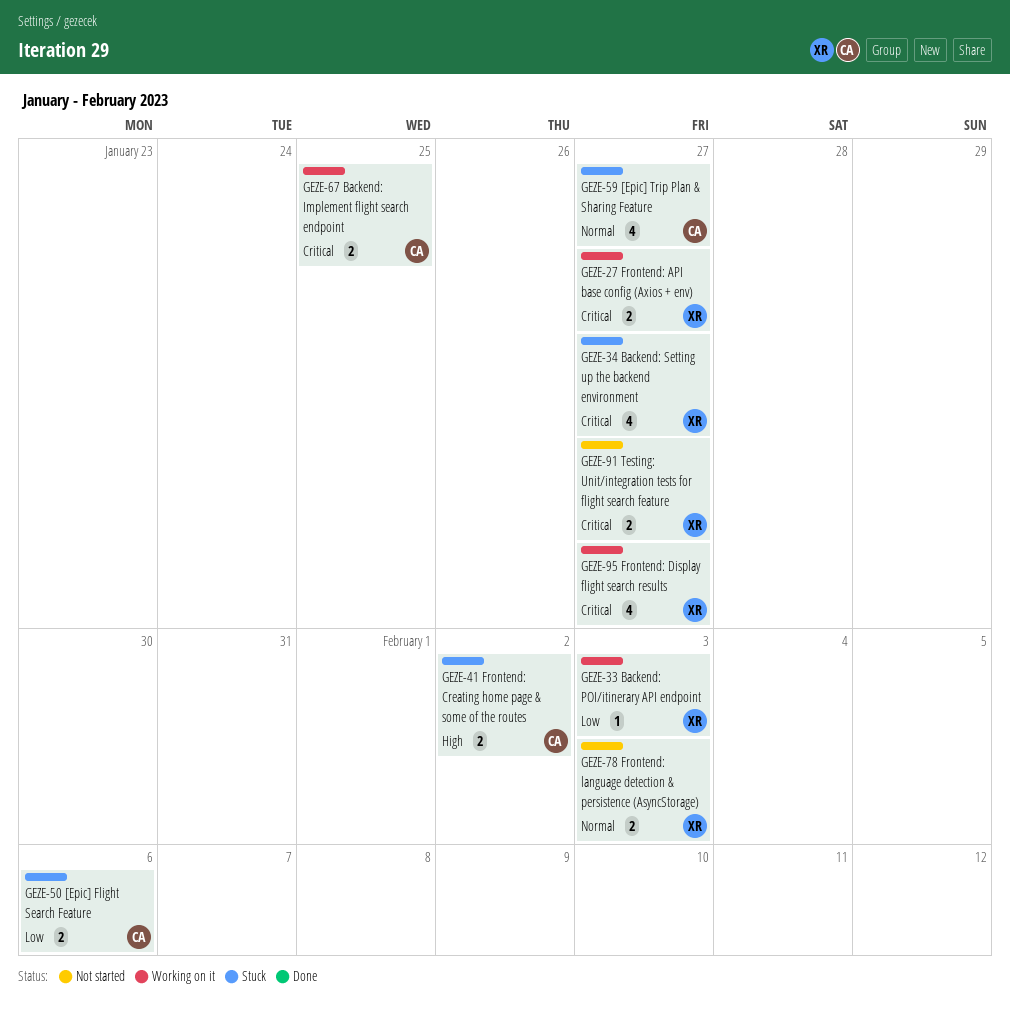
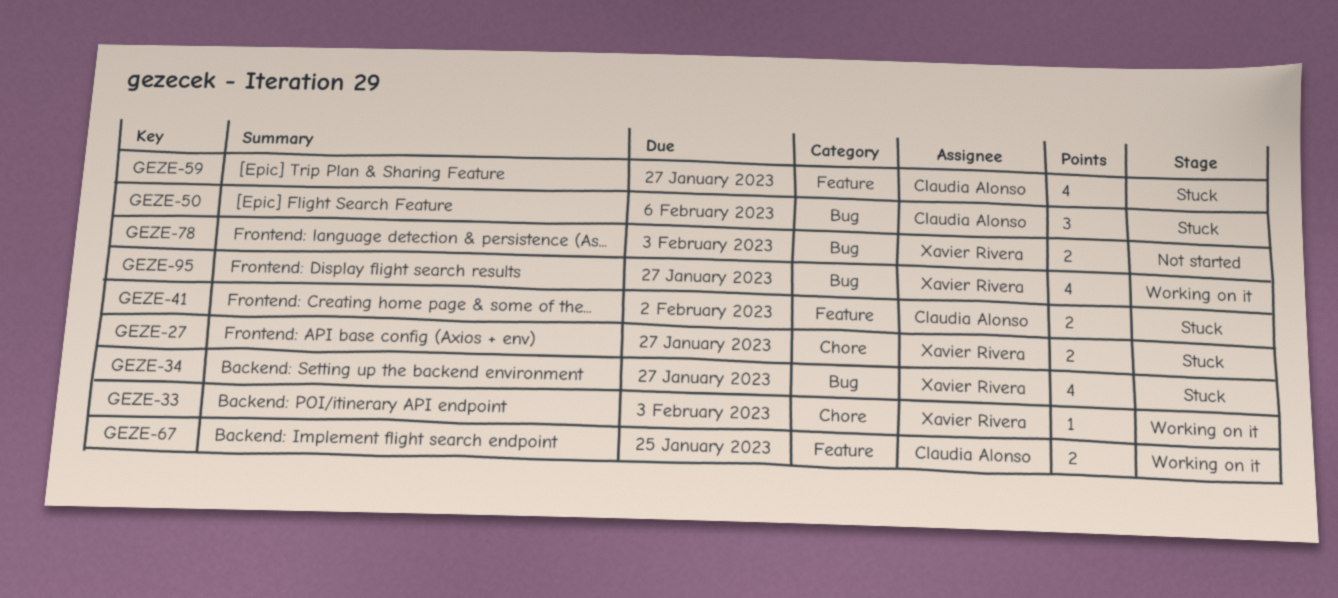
GEZE-27, status: Working on it -> Stuck
GEZE-50, estimate: 2 -> 3
GEZE-91: present -> none

